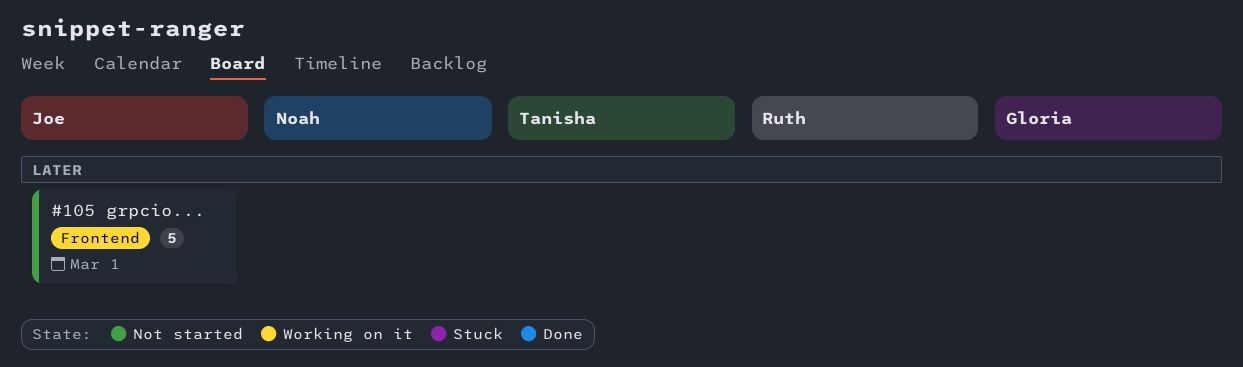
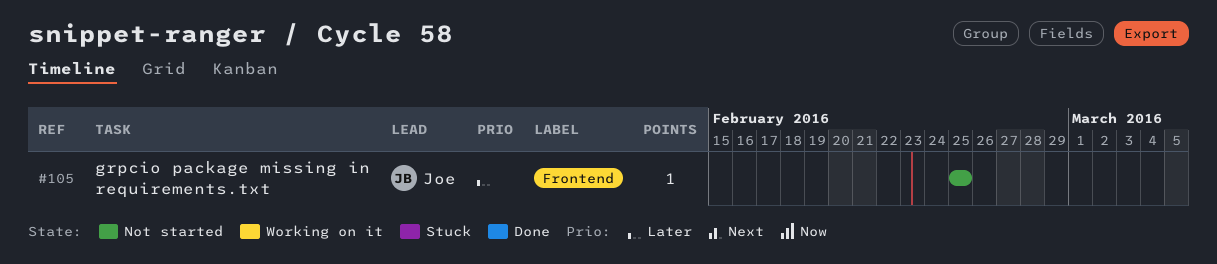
#105, estimate: 5 -> 1
#105, due: Mar 1 -> Feb 25

